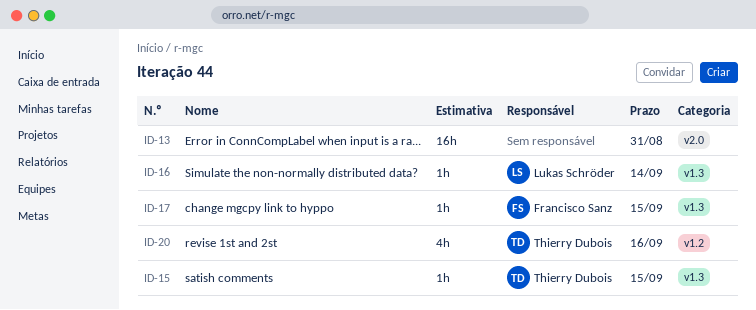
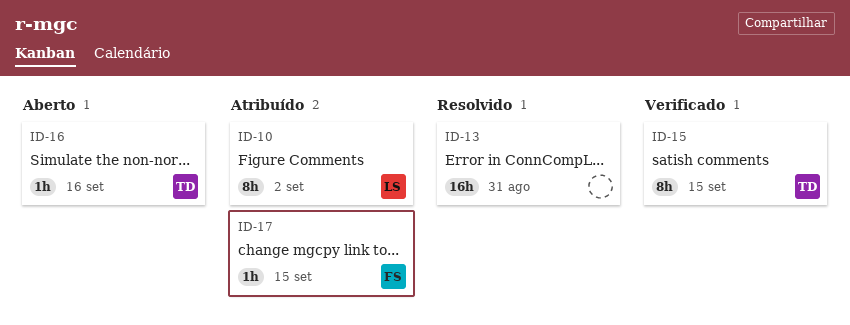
ID-10: none -> present
ID-15, estimate: 1h -> 8h
ID-16, owner: Lukas Schröder -> Thierry Dubois
ID-16, due: Sep 14 -> Sep 16
ID-20: present -> none

